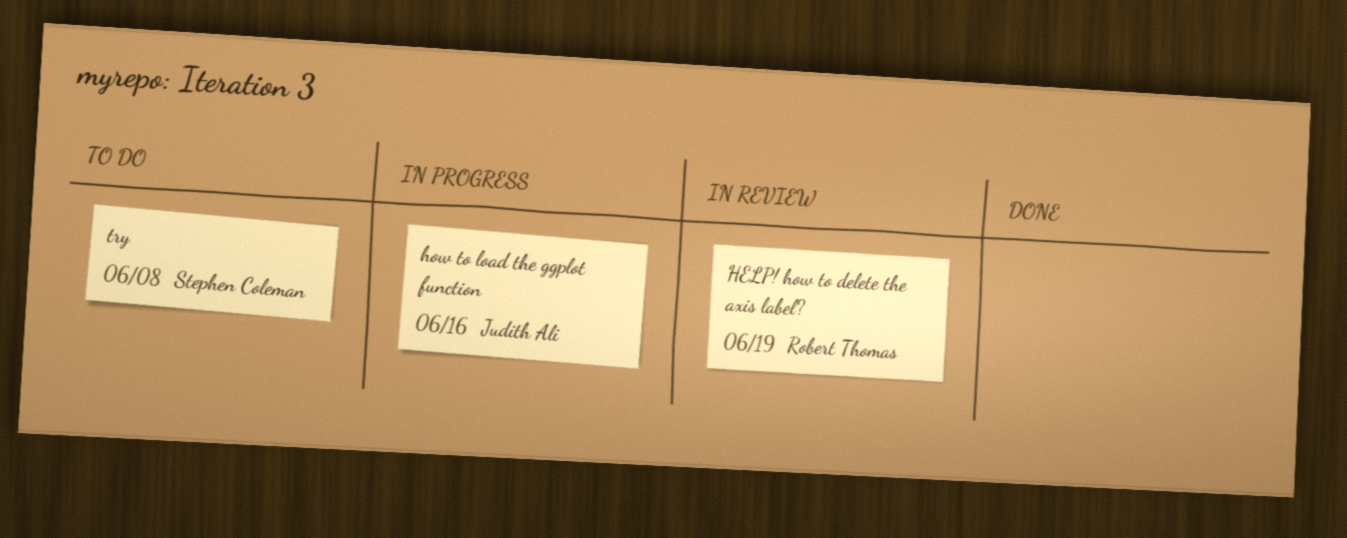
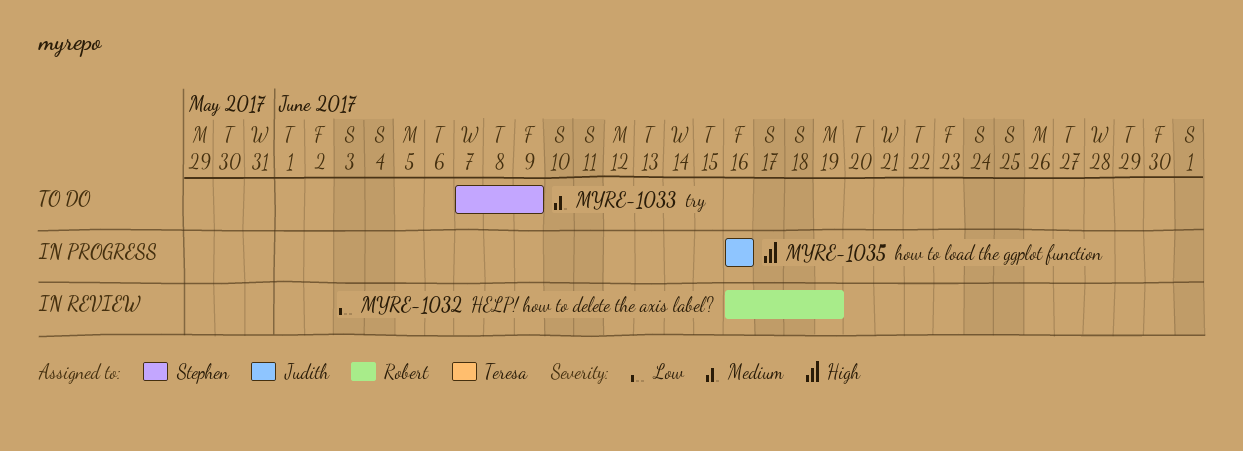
try, due: Jun 8 -> Jun 9

